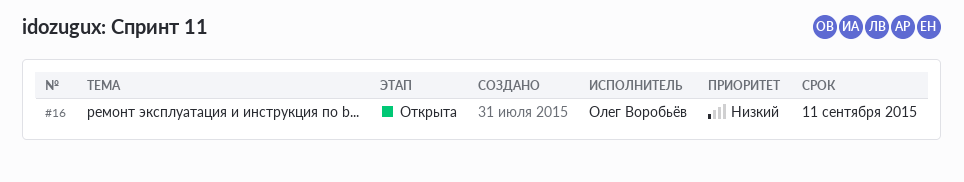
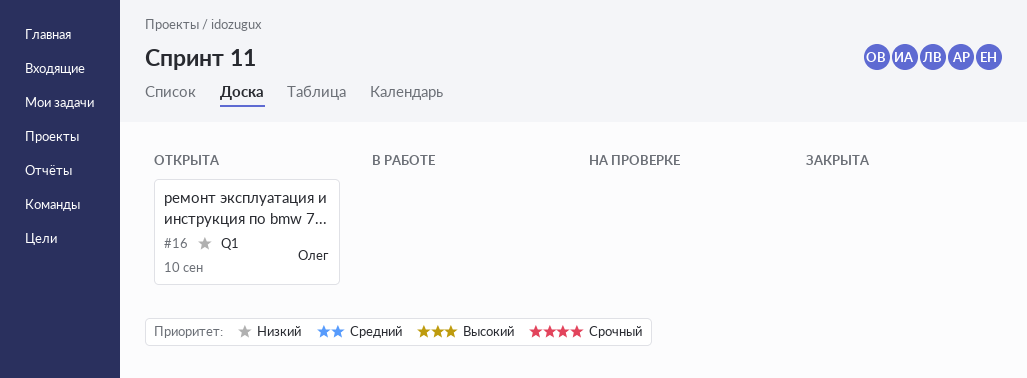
#16, due: Sep 11 -> Sep 10

